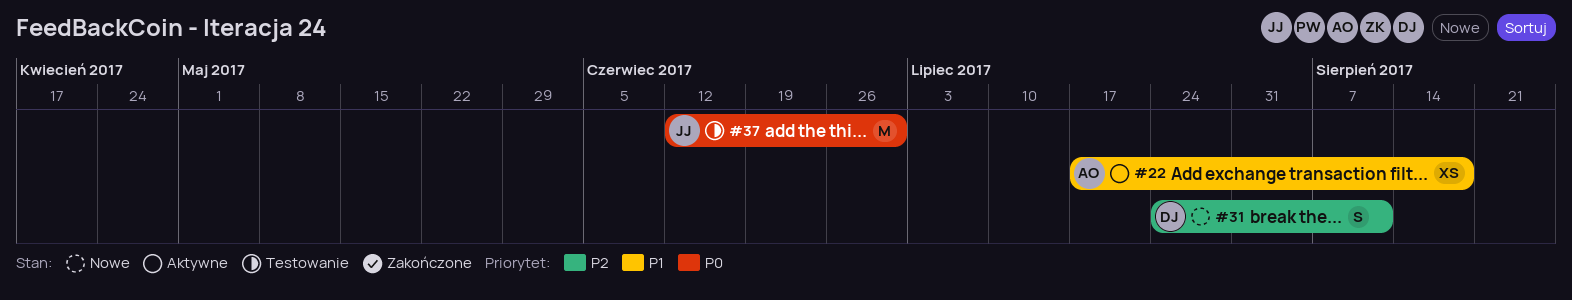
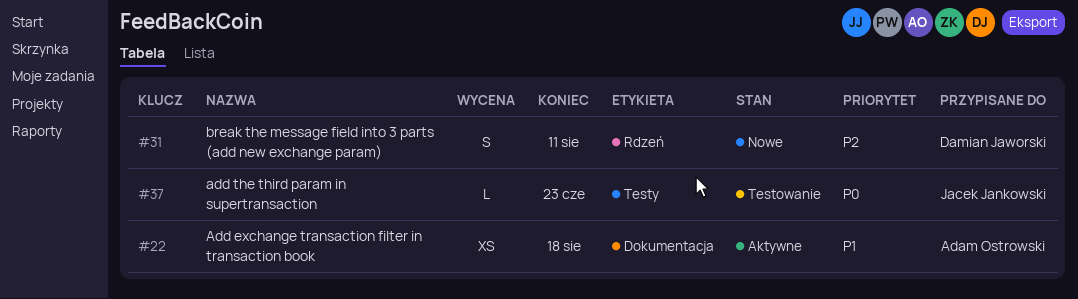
#37, estimate: M -> L
#37, due: Jun 30 -> Jun 23

